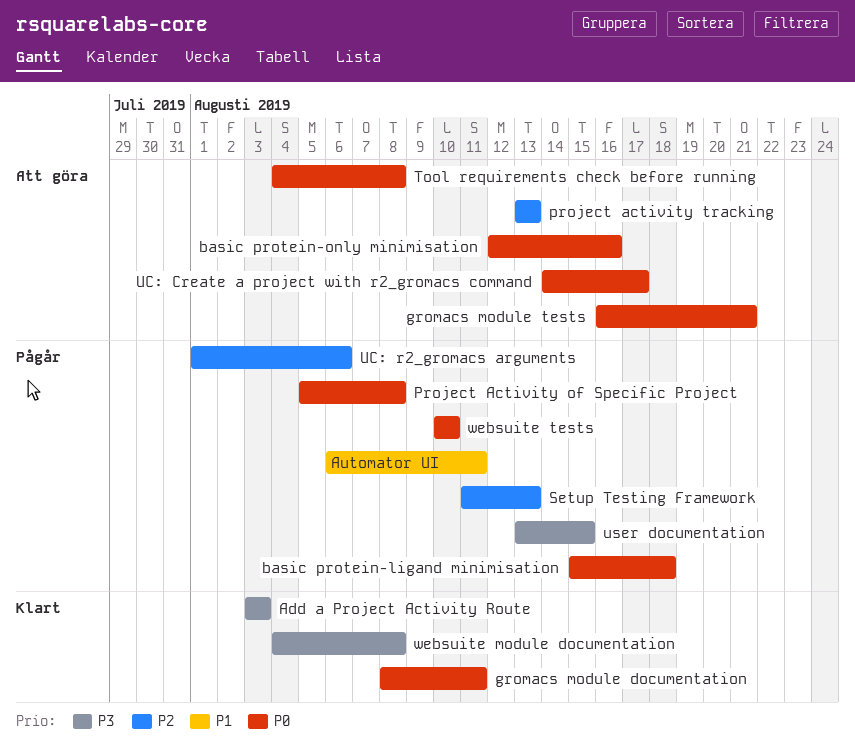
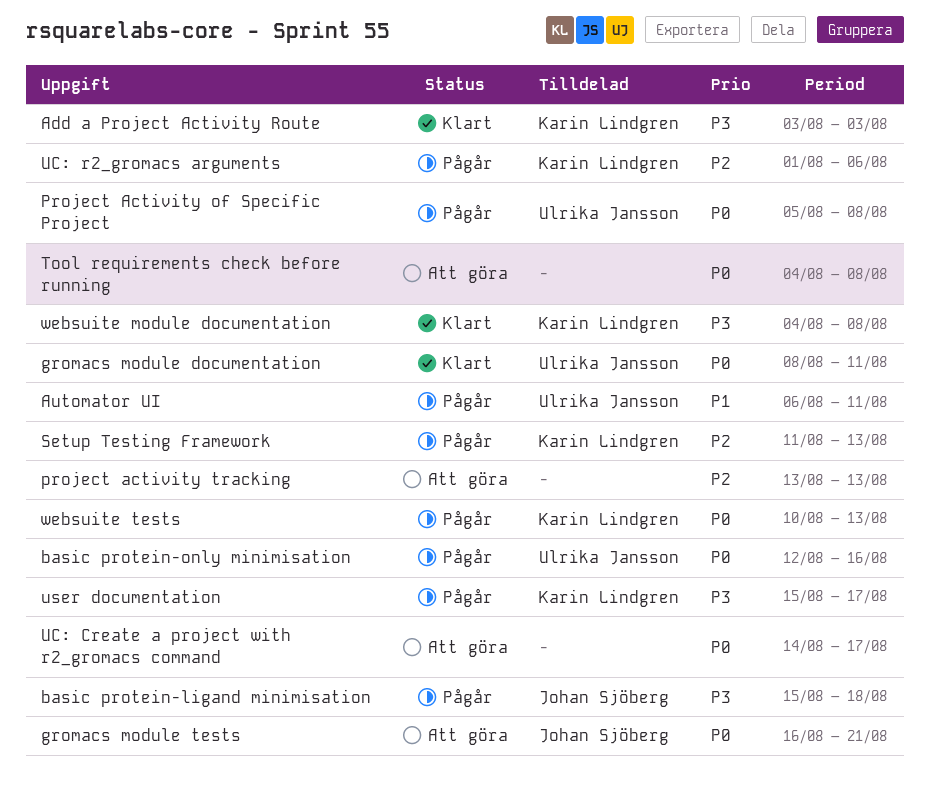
basic protein-ligand minimisation, priority: P0 -> P3
basic protein-only minimisation, status: Att göra -> Pågår
user documentation, start: Aug 13 -> Aug 15
user documentation, due: Aug 15 -> Aug 17
websuite tests, due: Aug 10 -> Aug 13

